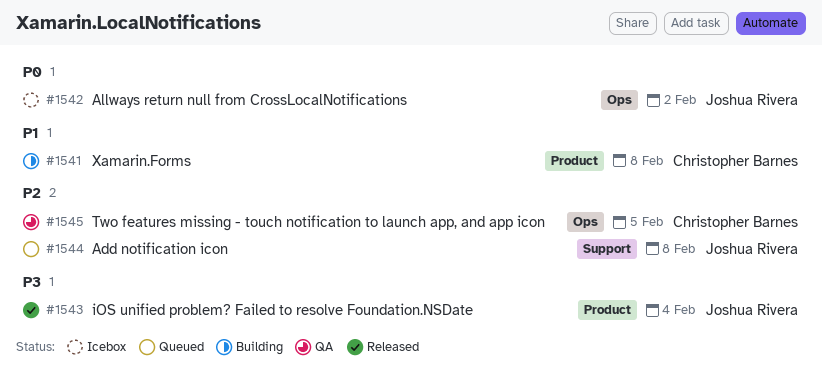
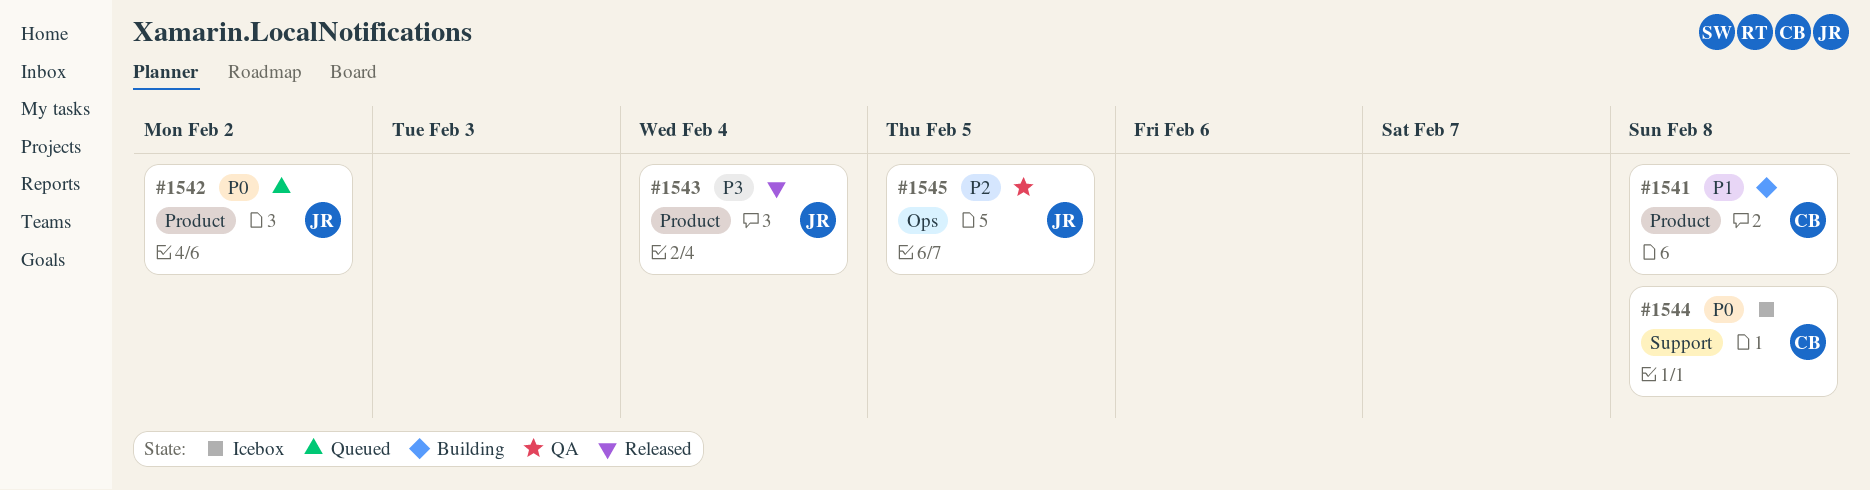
#1542, status: Icebox -> Queued
#1542, label: Ops -> Product
#1544, status: Queued -> Icebox
#1544, owner: Joshua Rivera -> Christopher Barnes
#1544, priority: P2 -> P0
#1545, owner: Christopher Barnes -> Joshua Rivera

